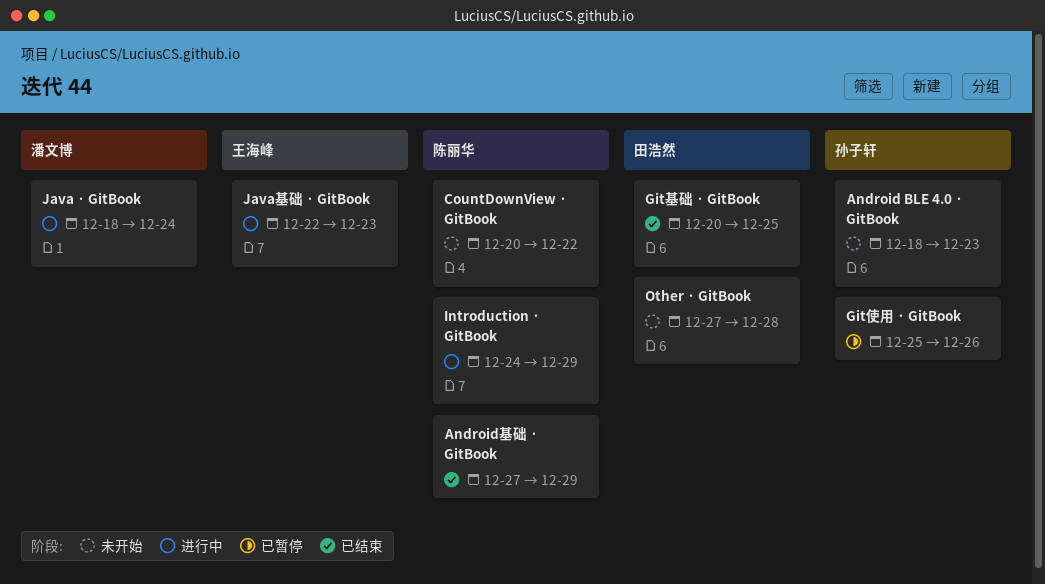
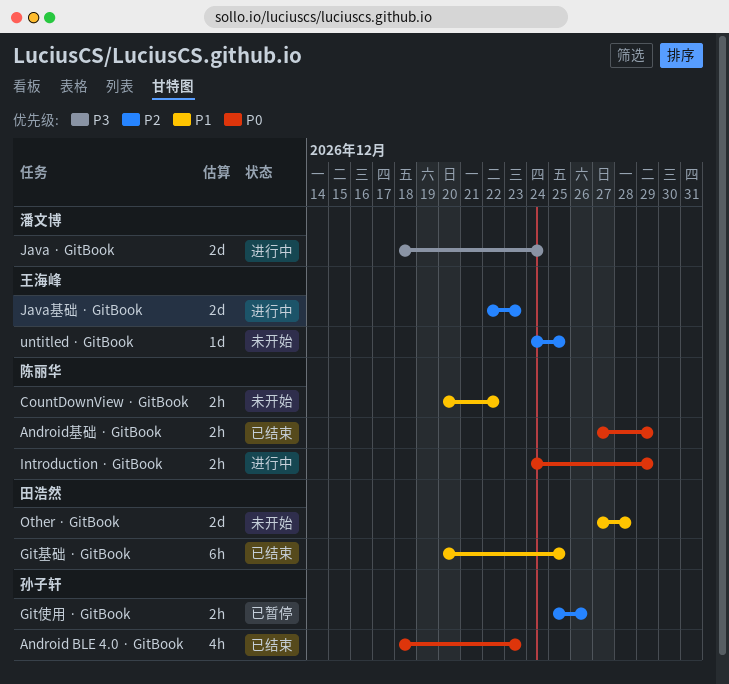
Android BLE 4.0 · GitBook, status: 未开始 -> 已结束
untitled · GitBook: none -> present

